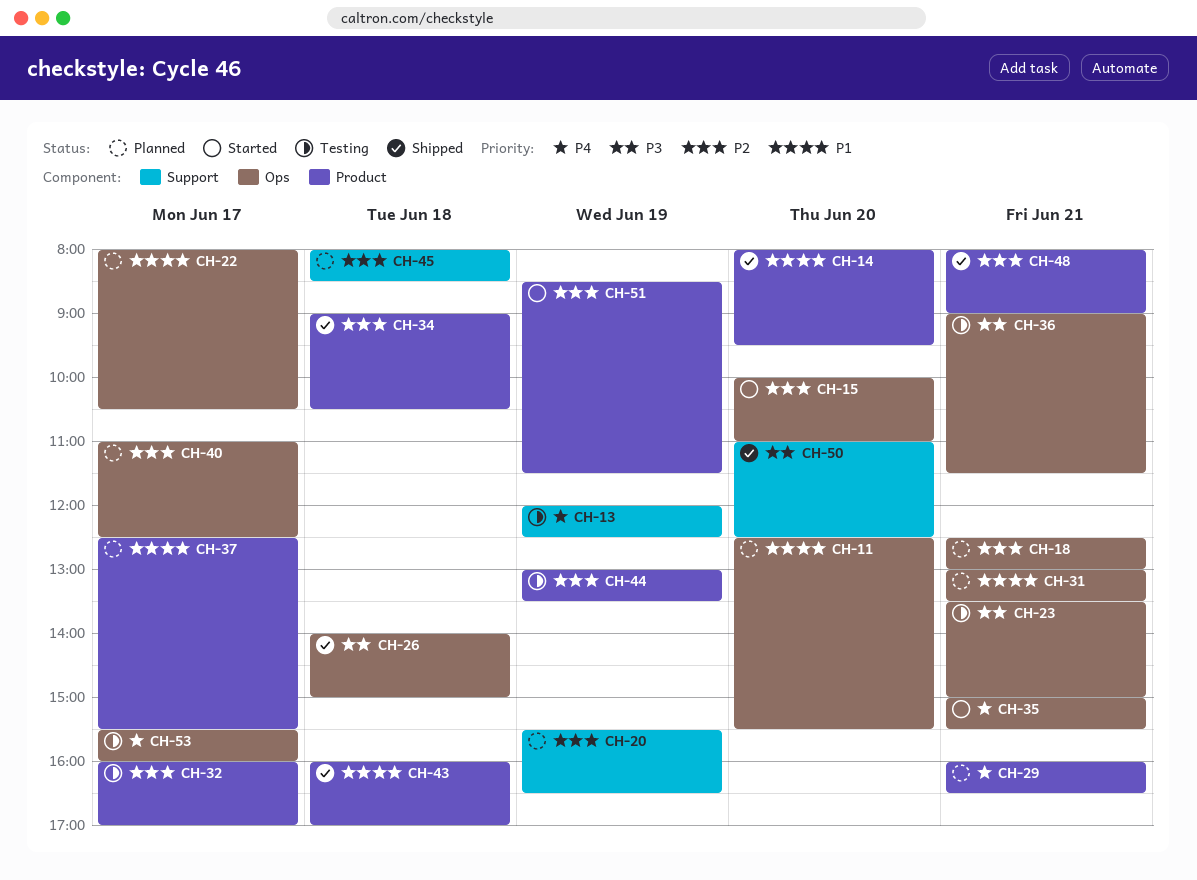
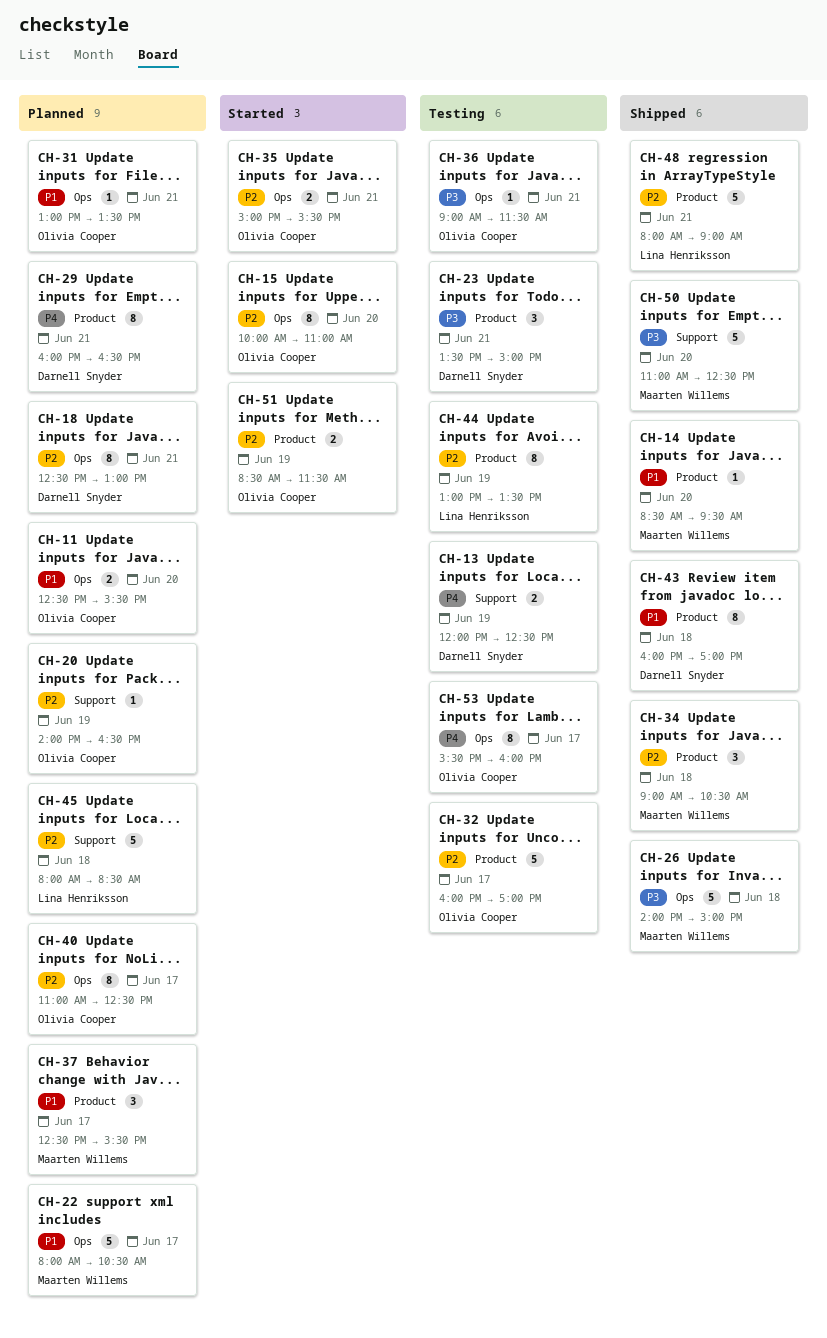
CH-14, begins: 08:00 -> 08:30
CH-20, begins: 15:30 -> 14:00
CH-23, label: Ops -> Product
CH-35, priority: P4 -> P2

